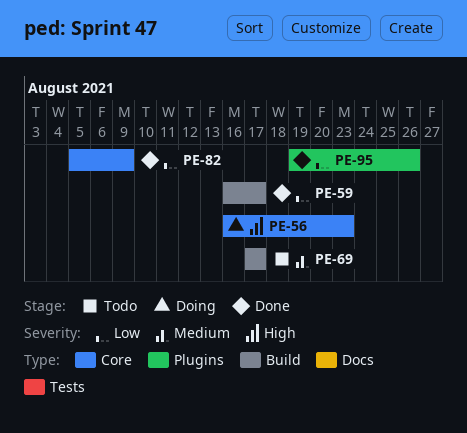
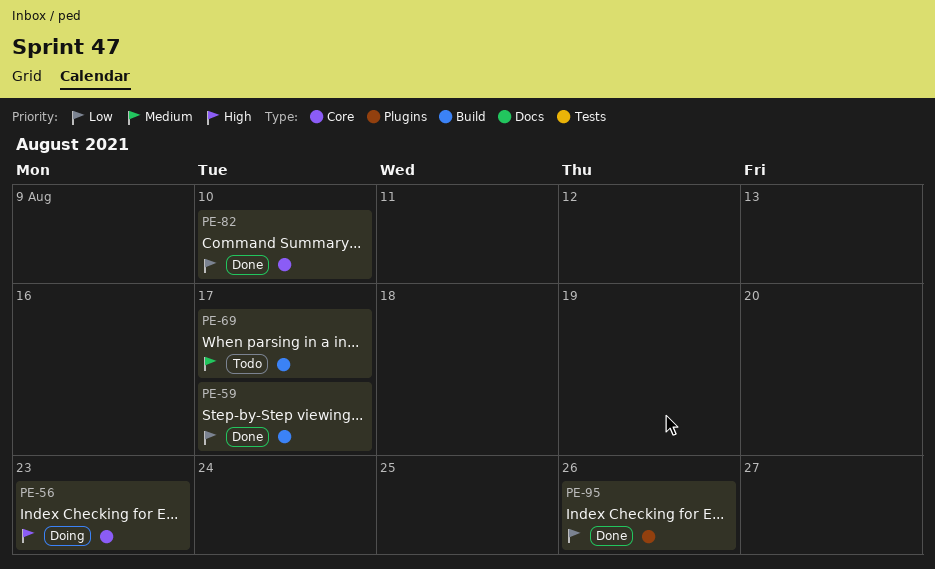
PE-82, due: Aug 9 -> Aug 10

